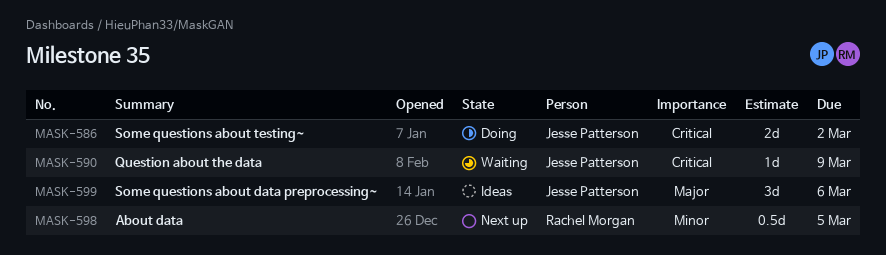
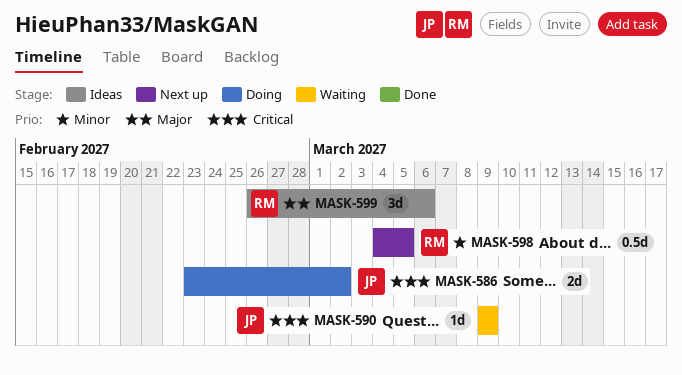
MASK-599, owner: Jesse Patterson -> Rachel Morgan

